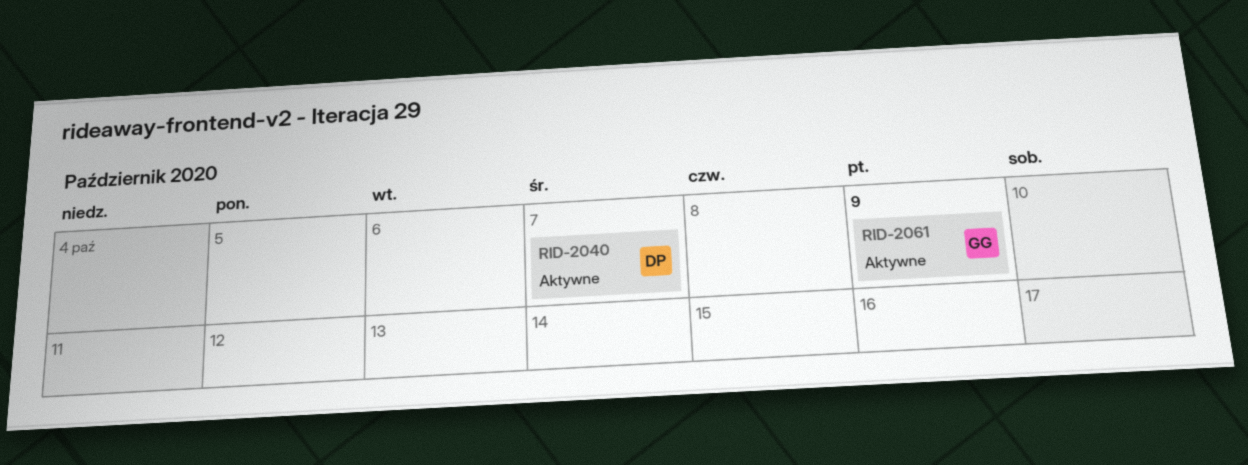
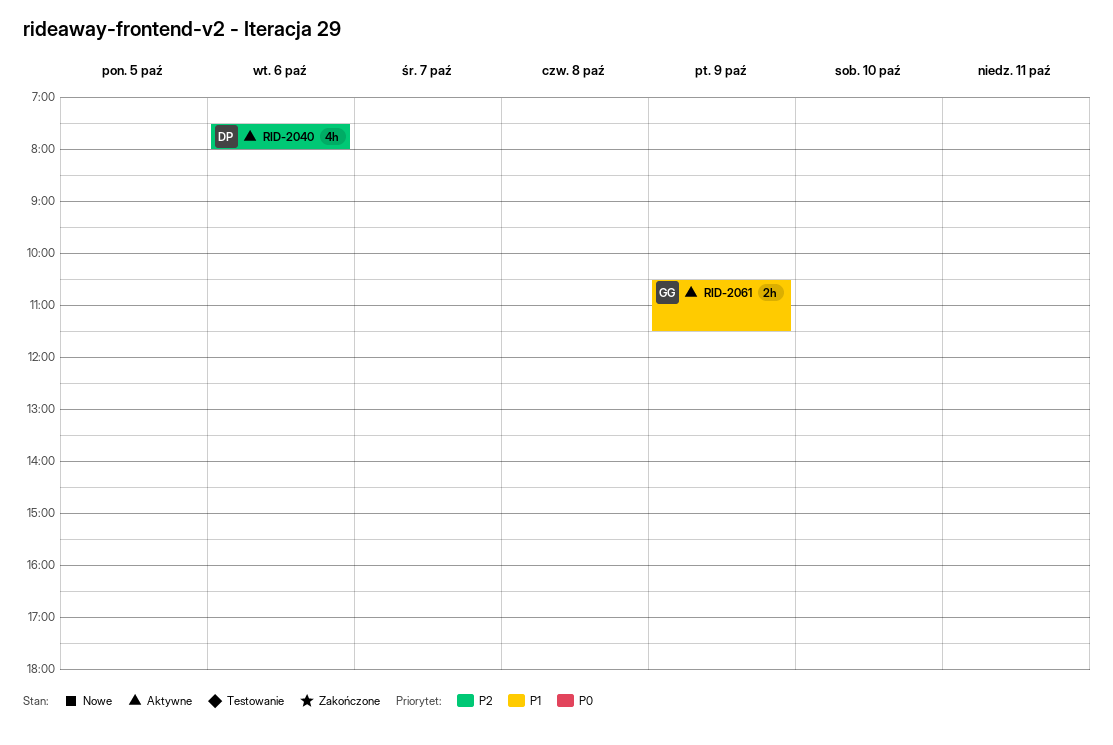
RID-2040, day: Oct 7 -> Oct 6

